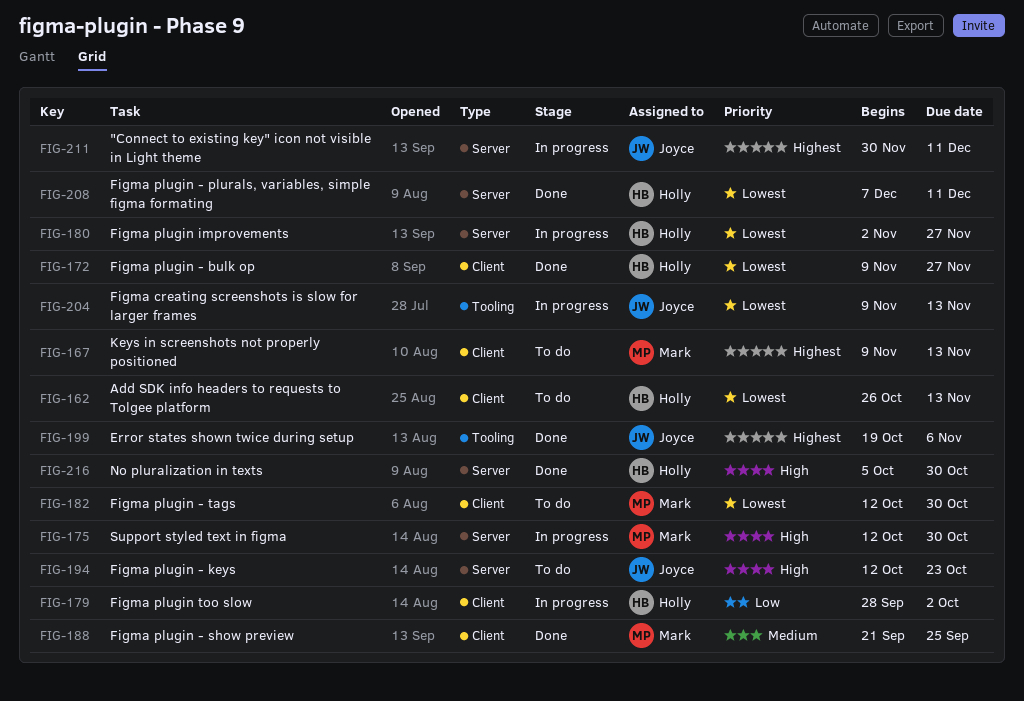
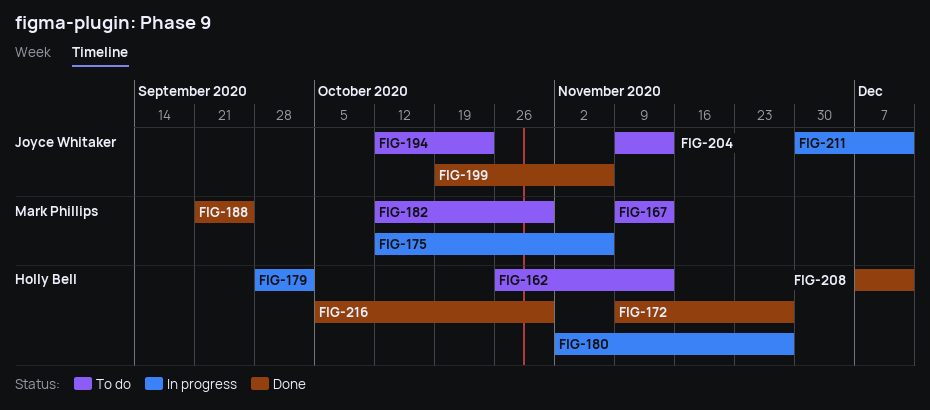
FIG-175, due: Oct 30 -> Nov 6
FIG-204, status: In progress -> To do

